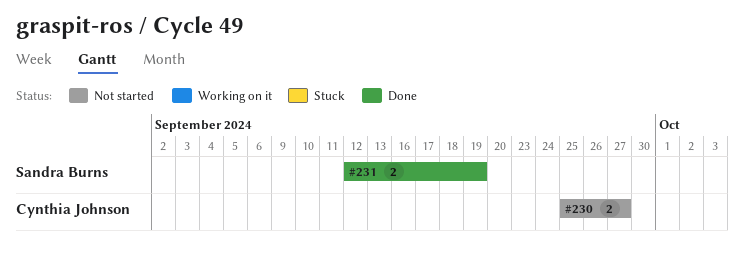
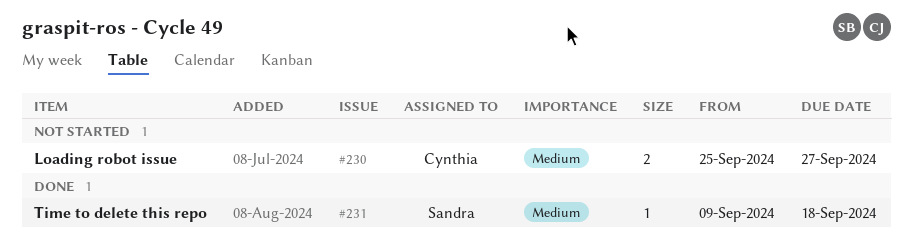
#231, estimate: 2 -> 1
#231, start: Sep 12 -> Sep 9
#231, due: Sep 19 -> Sep 18

